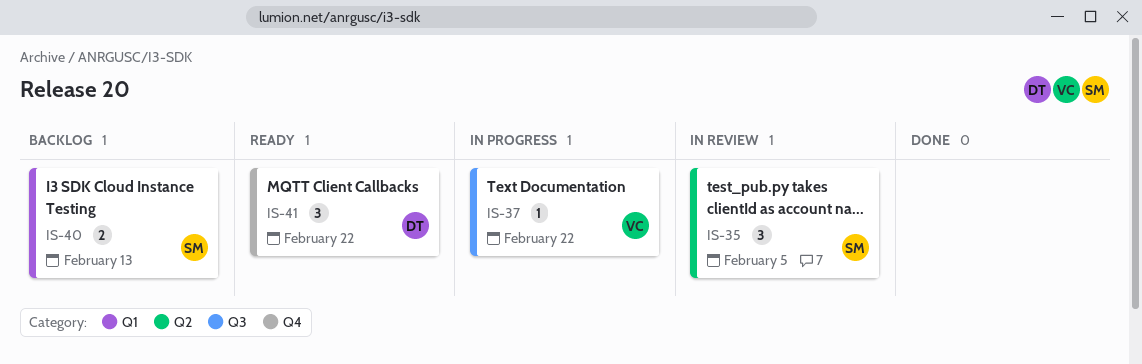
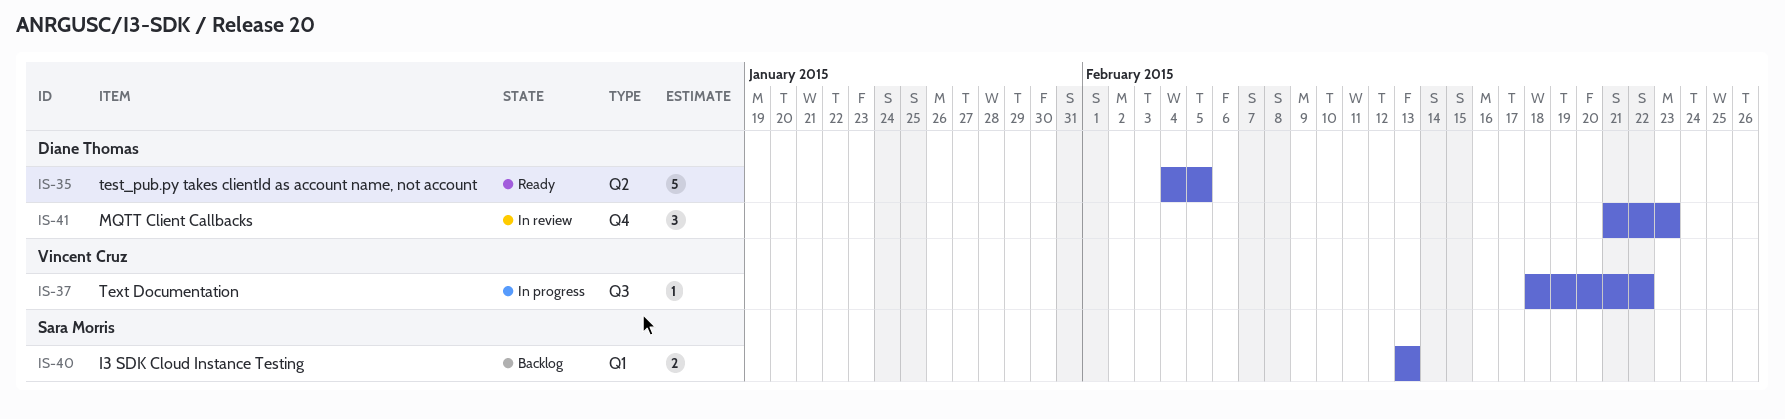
IS-35, status: In review -> Ready
IS-35, owner: Sara Morris -> Diane Thomas
IS-35, estimate: 3 -> 5
IS-41, status: Ready -> In review
IS-41, due: Feb 22 -> Feb 23

